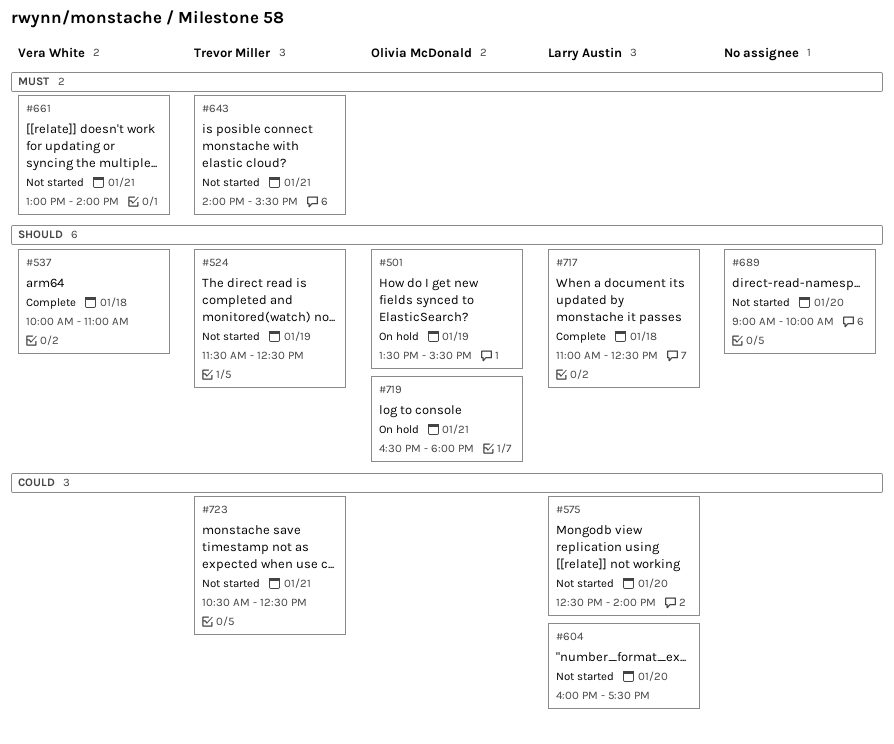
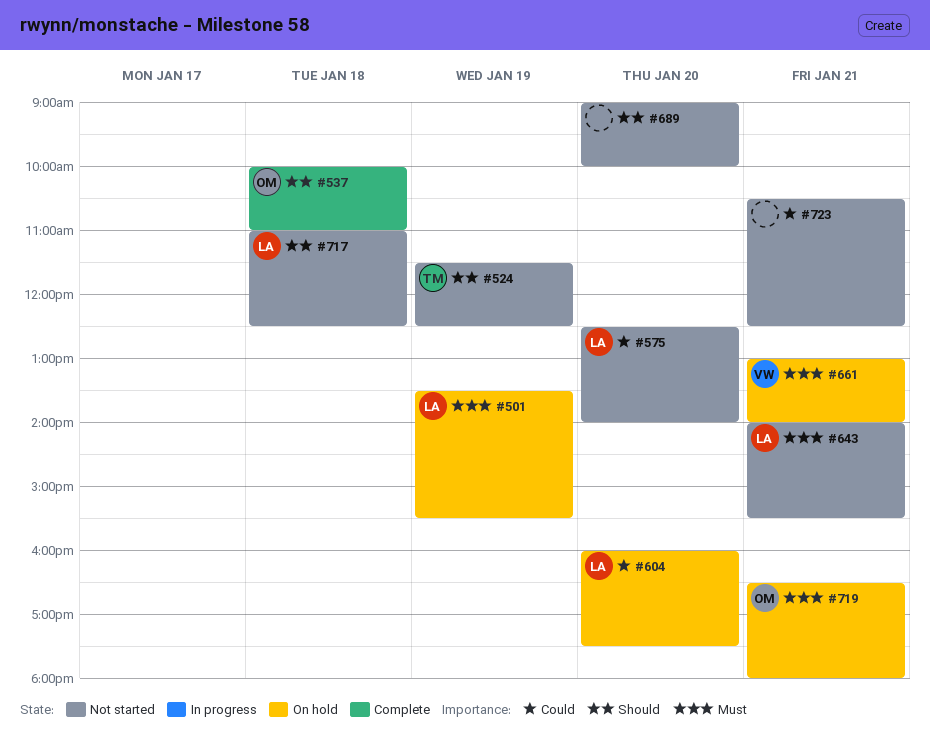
#501, owner: Olivia McDonald -> Larry Austin
#501, priority: Should -> Must
#537, owner: Vera White -> Olivia McDonald
#604, status: Not started -> On hold
#643, owner: Trevor Miller -> Larry Austin
#661, status: Not started -> On hold
#717, status: Complete -> Not started
#719, priority: Should -> Must
#723, owner: Trevor Miller -> none

